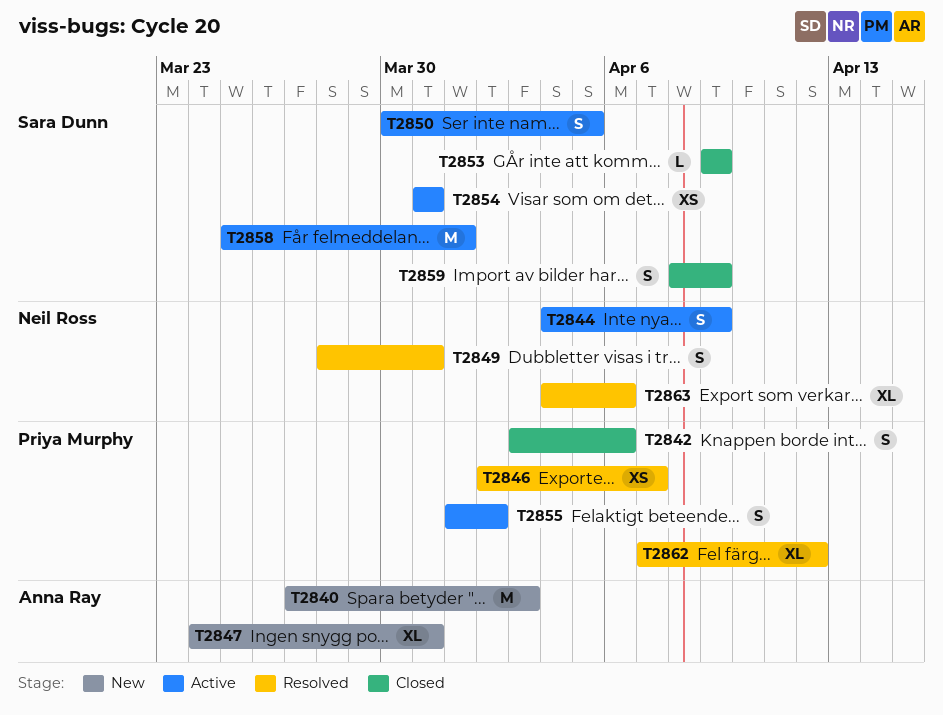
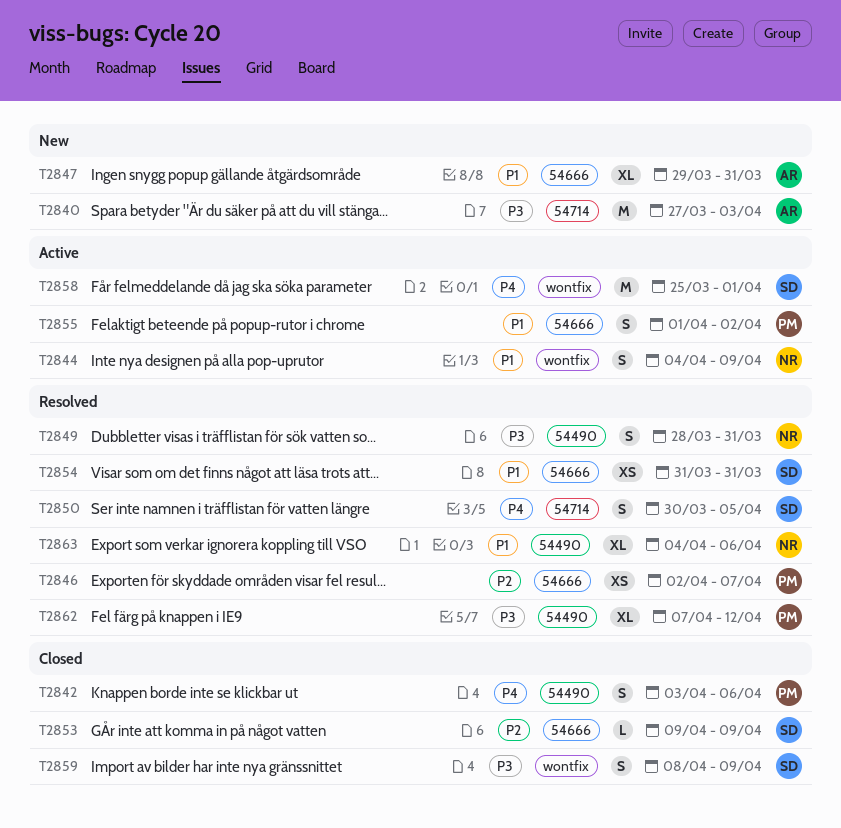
T2847, start: Mar 24 -> Mar 29
T2850, status: Active -> Resolved
T2854, status: Active -> Resolved

